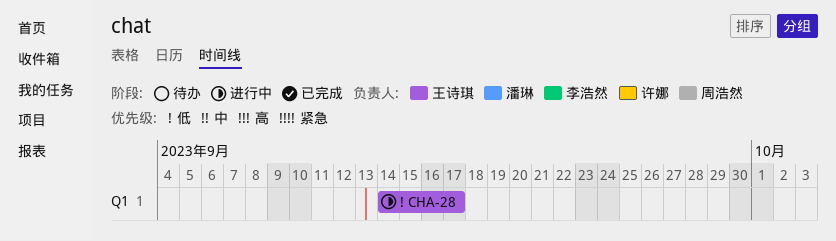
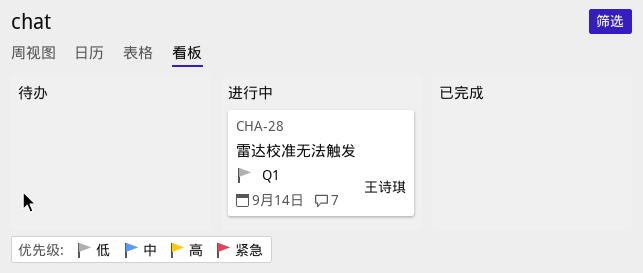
CHA-28, due: Sep 17 -> Sep 14

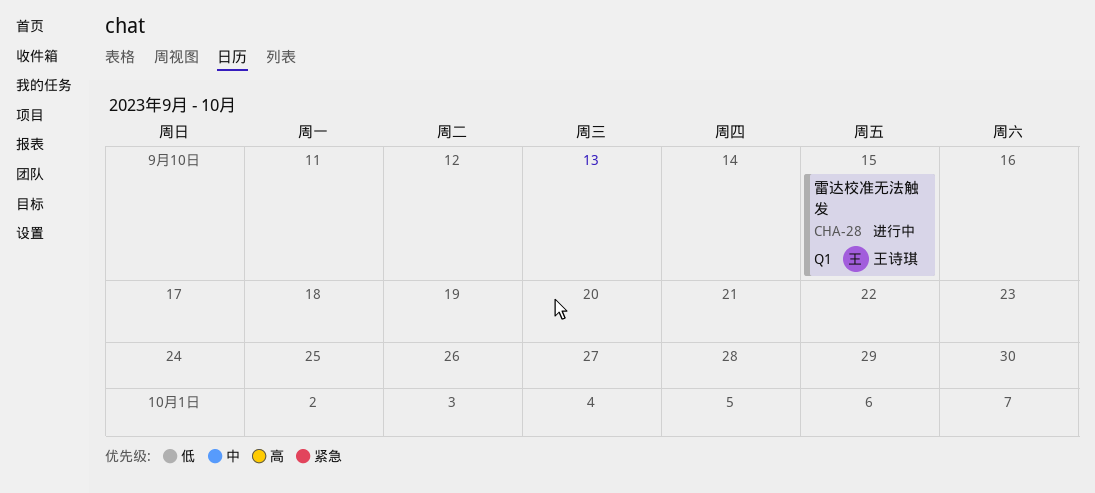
CHA-28, due: Sep 14 -> Sep 15

